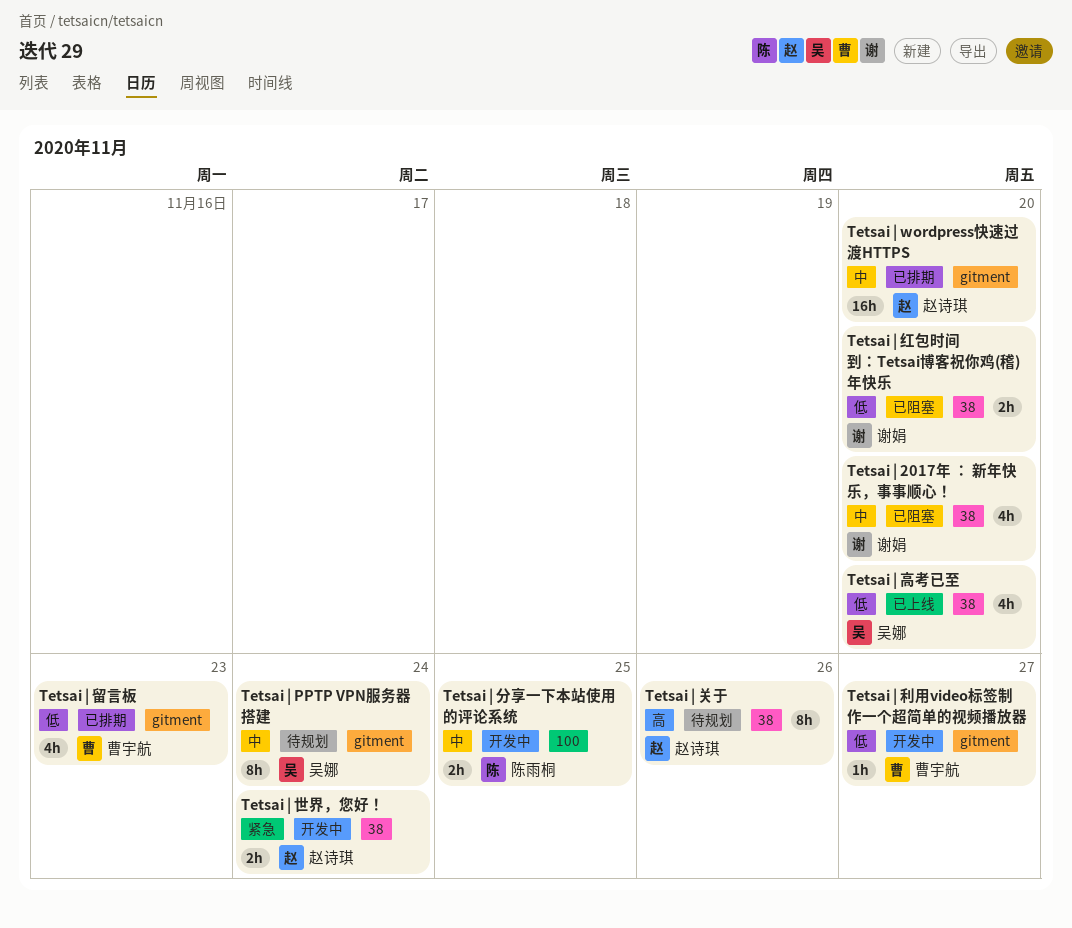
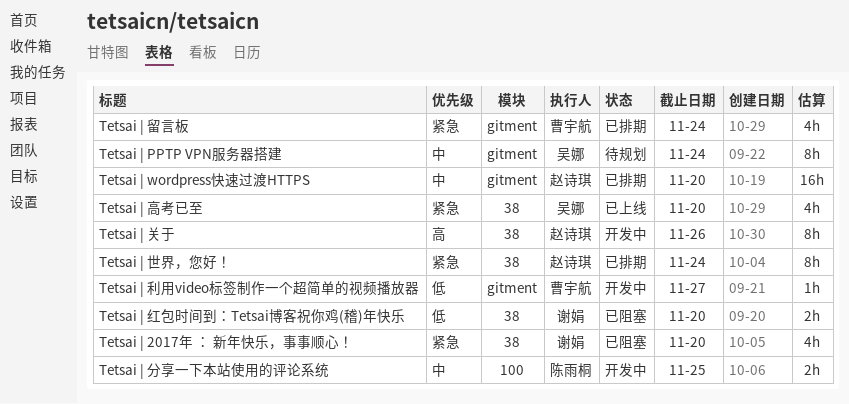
Tetsai | 2017年 ： 新年快乐，事事顺心！, priority: 中 -> 紧急
Tetsai | 世界，您好！, status: 开发中 -> 已排期
Tetsai | 世界，您好！, estimate: 2h -> 8h
Tetsai | 关于, status: 待规划 -> 开发中
Tetsai | 留言板, priority: 低 -> 紧急
Tetsai | 留言板, due: Nov 23 -> Nov 24
Tetsai | 高考已至, priority: 低 -> 紧急

